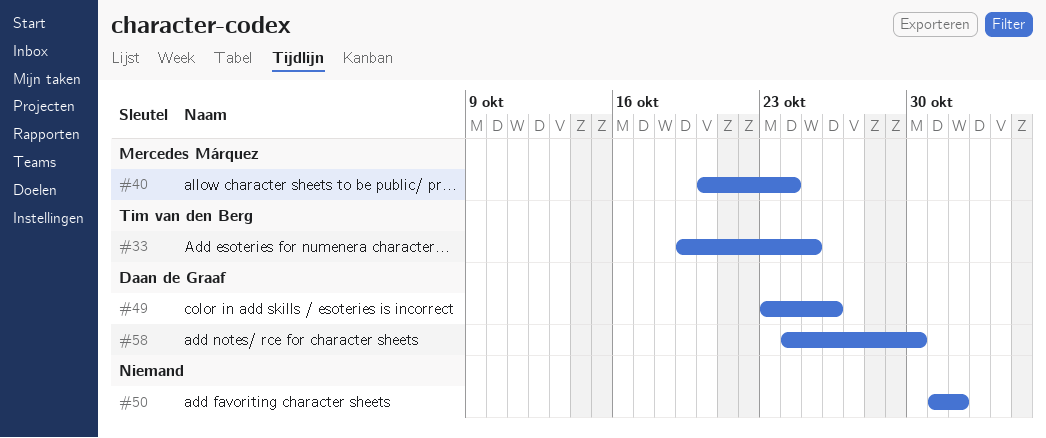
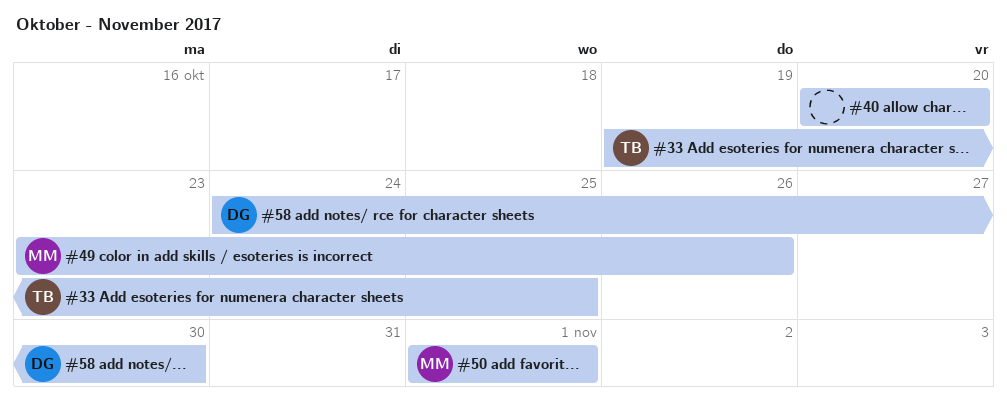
#40, owner: Mercedes Márquez -> none
#40, due: Oct 24 -> Oct 20
#49, owner: Daan de Graaf -> Mercedes Márquez
#50, owner: none -> Mercedes Márquez
#50, start: Oct 31 -> Nov 1

